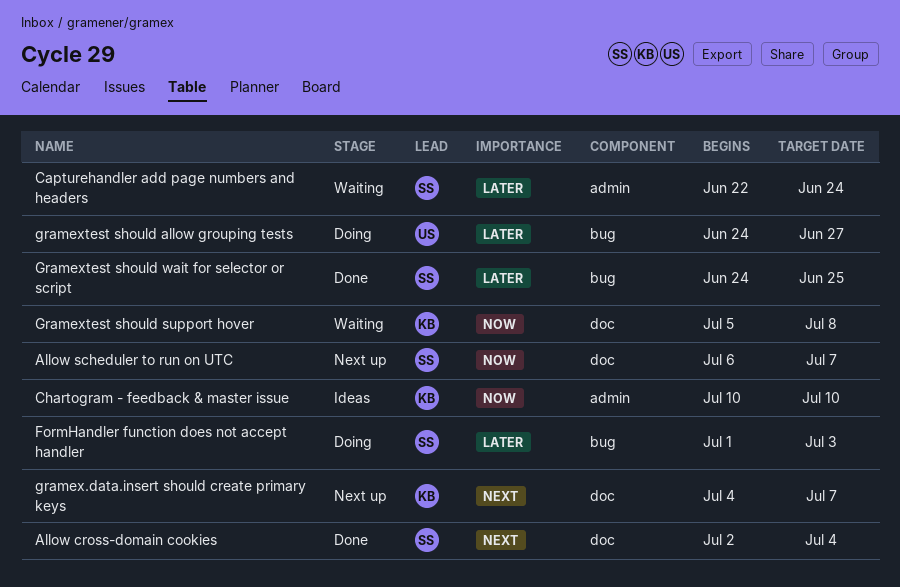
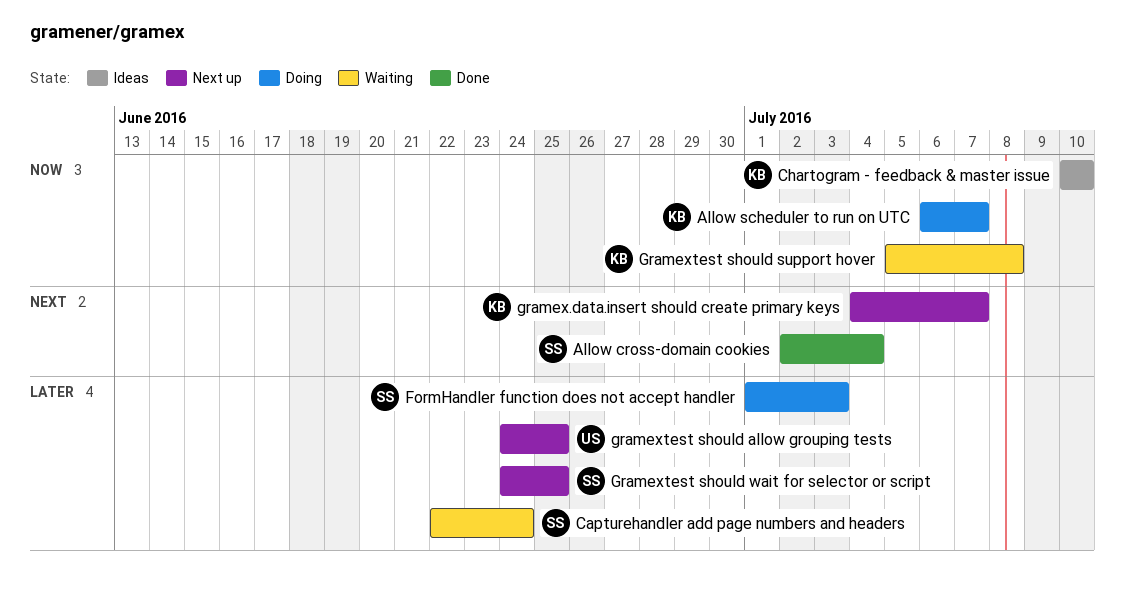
Allow scheduler to run on UTC, status: Next up -> Doing
Allow scheduler to run on UTC, owner: SS -> KB
gramextest should allow grouping tests, status: Doing -> Next up
gramextest should allow grouping tests, due: Jun 27 -> Jun 25
Gramextest should wait for selector or script, status: Done -> Next up

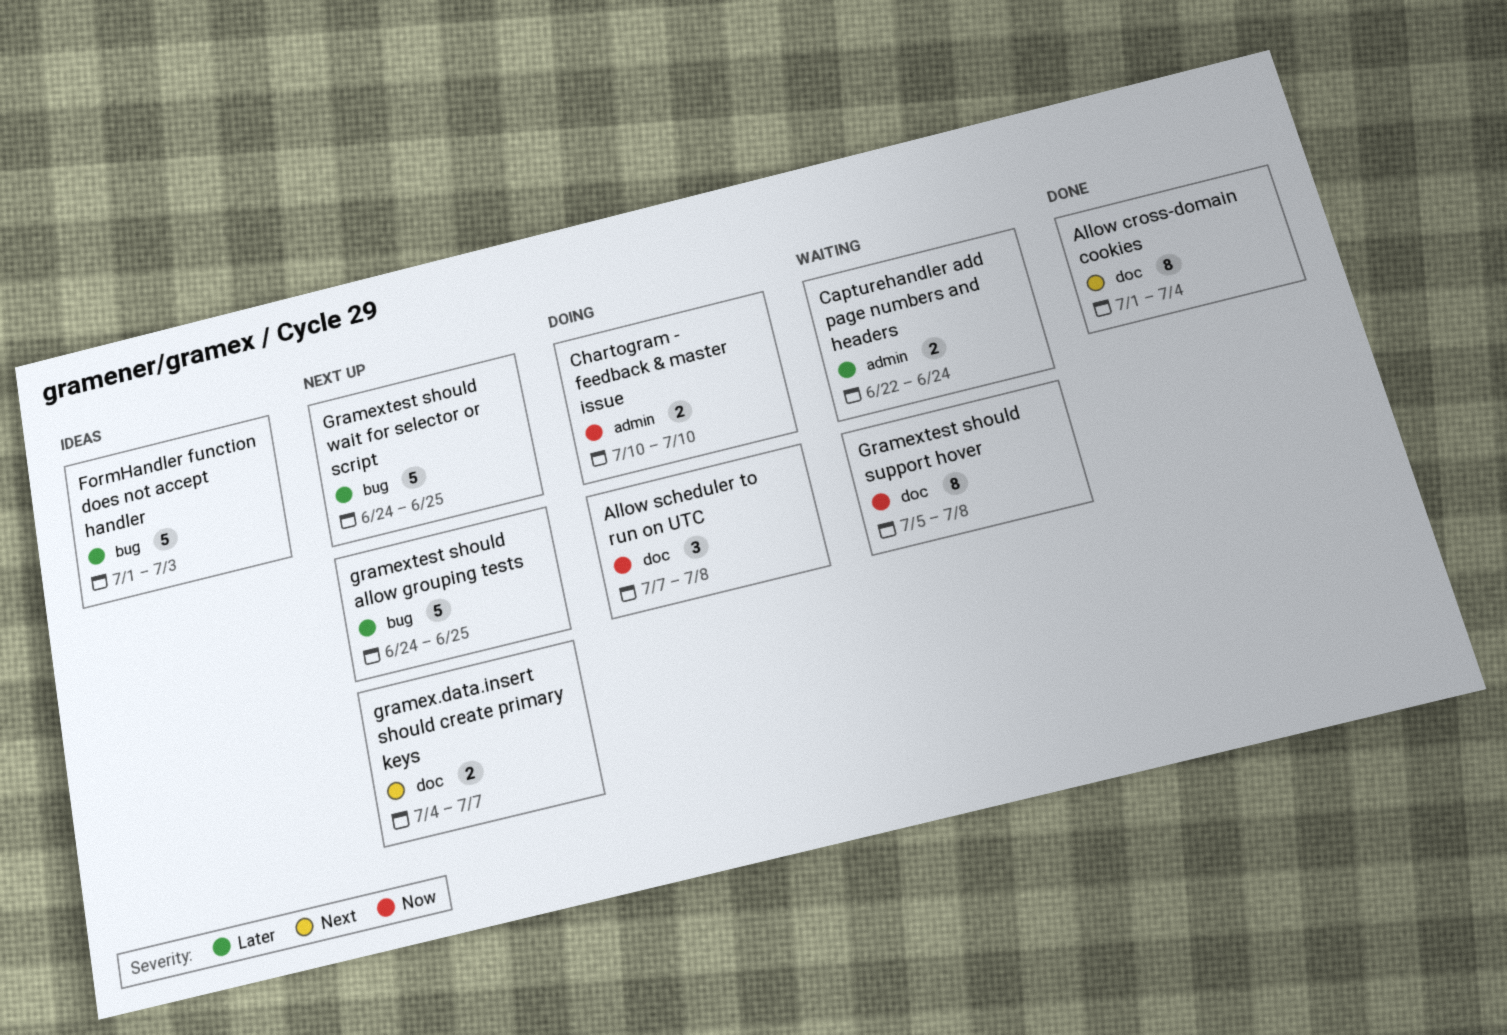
Allow cross-domain cookies, start: Jul 2 -> Jul 1
Allow scheduler to run on UTC, start: Jul 6 -> Jul 7
Allow scheduler to run on UTC, due: Jul 7 -> Jul 8
Chartogram - feedback & master issue, status: Ideas -> Doing
FormHandler function does not accept handler, status: Doing -> Ideas

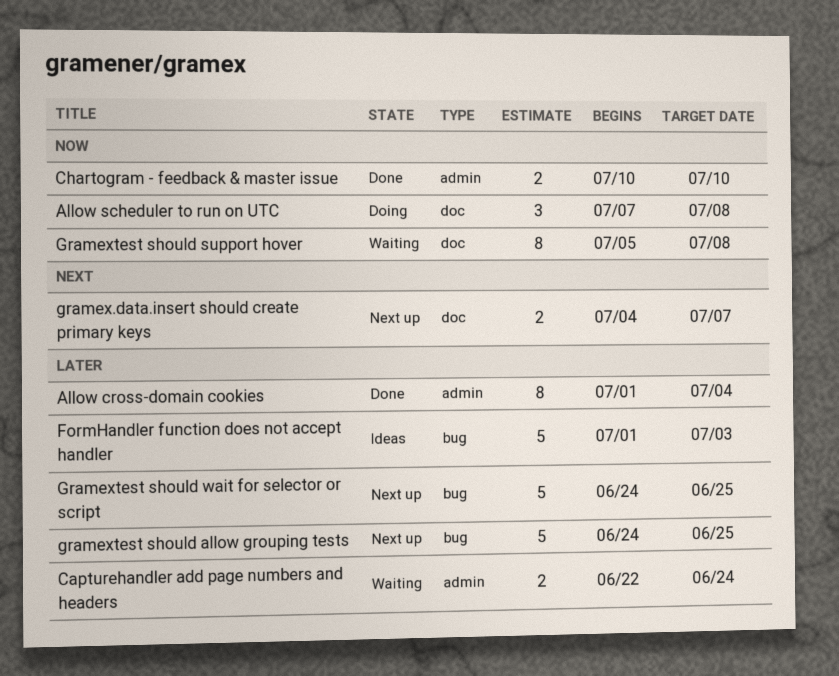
Allow cross-domain cookies, priority: Next -> Later
Allow cross-domain cookies, label: doc -> admin
Chartogram - feedback & master issue, status: Doing -> Done

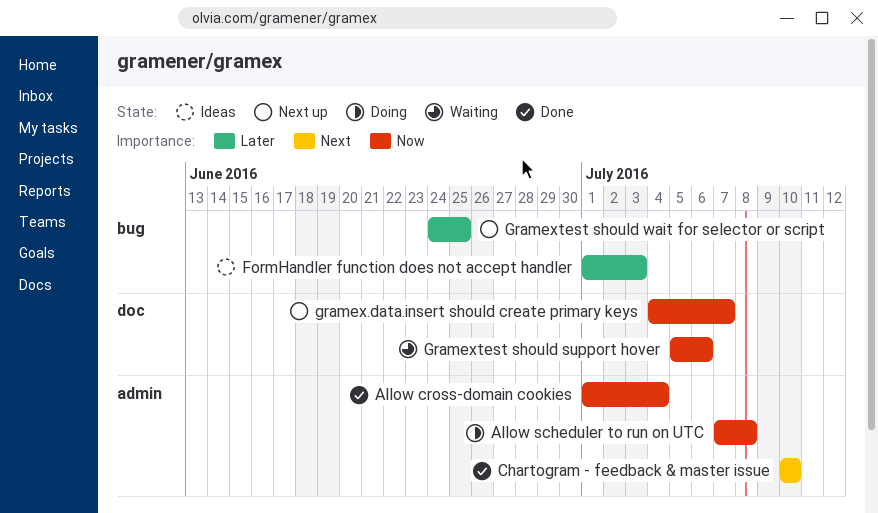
Allow cross-domain cookies, priority: Later -> Now
Allow scheduler to run on UTC, label: doc -> admin
Capturehandler add page numbers and headers: present -> none
Chartogram - feedback & master issue, priority: Now -> Next
gramex.data.insert should create primary keys, priority: Next -> Now
gramextest should allow grouping tests: present -> none
Gramextest should support hover, due: Jul 8 -> Jul 6

